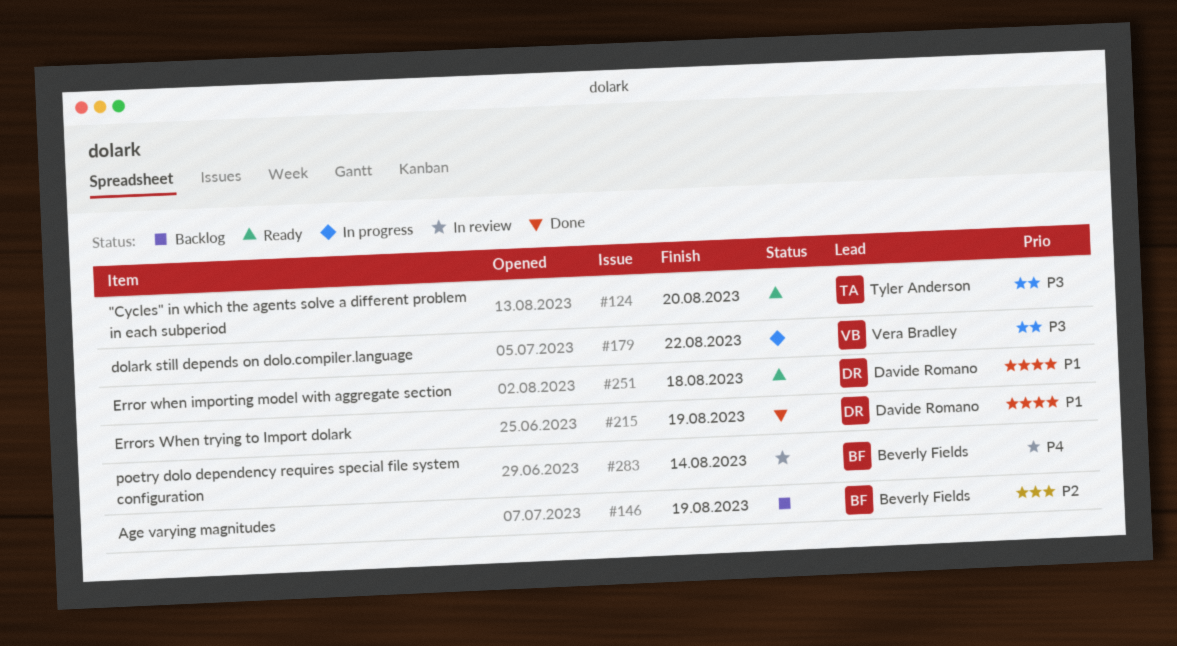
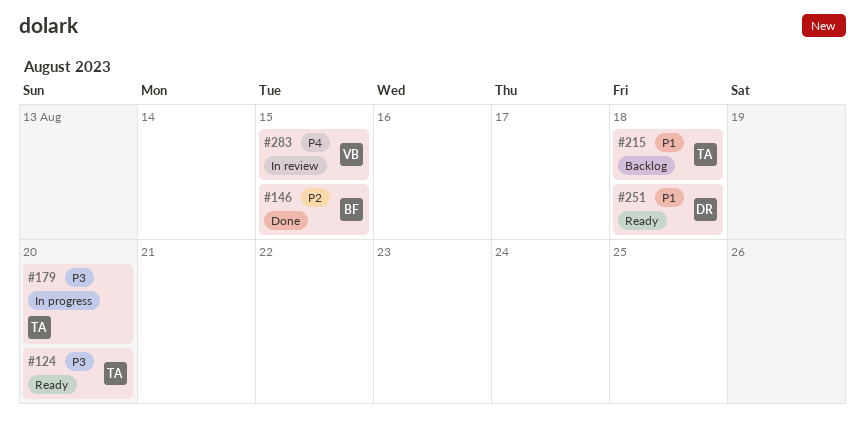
#146, status: Backlog -> Done
#146, due: Aug 19 -> Aug 15
#179, owner: Vera Bradley -> Tyler Anderson
#179, due: Aug 22 -> Aug 20
#215, status: Done -> Backlog
#215, owner: Davide Romano -> Tyler Anderson
#215, due: Aug 19 -> Aug 18
#283, owner: Beverly Fields -> Vera Bradley
#283, due: Aug 14 -> Aug 15

